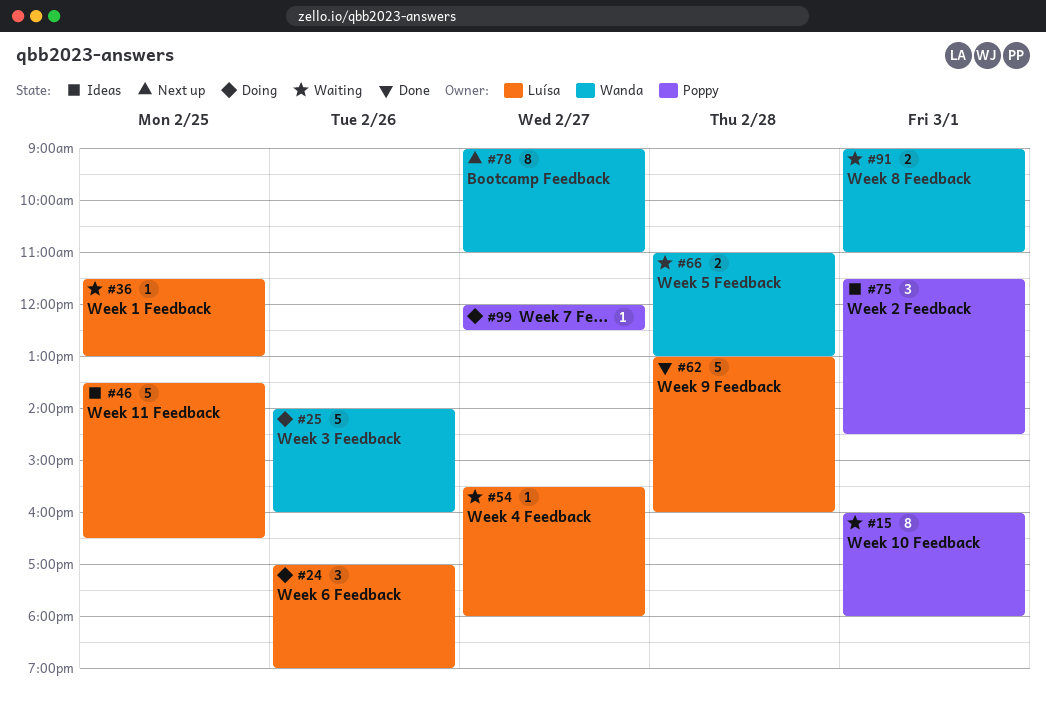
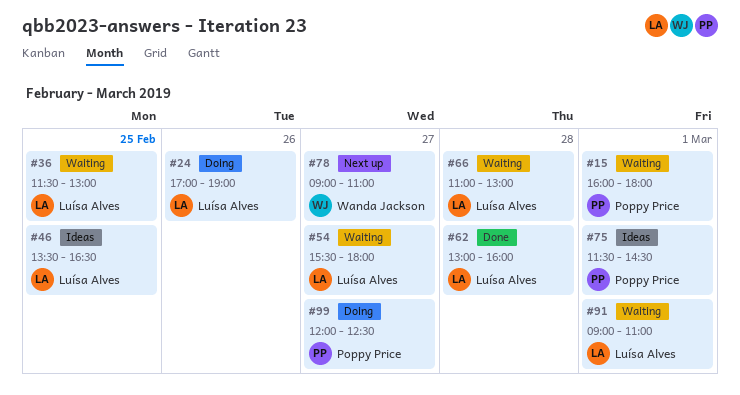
#25: present -> none
#66, owner: Wanda Jackson -> Luísa Alves
#91, owner: Wanda Jackson -> Luísa Alves

